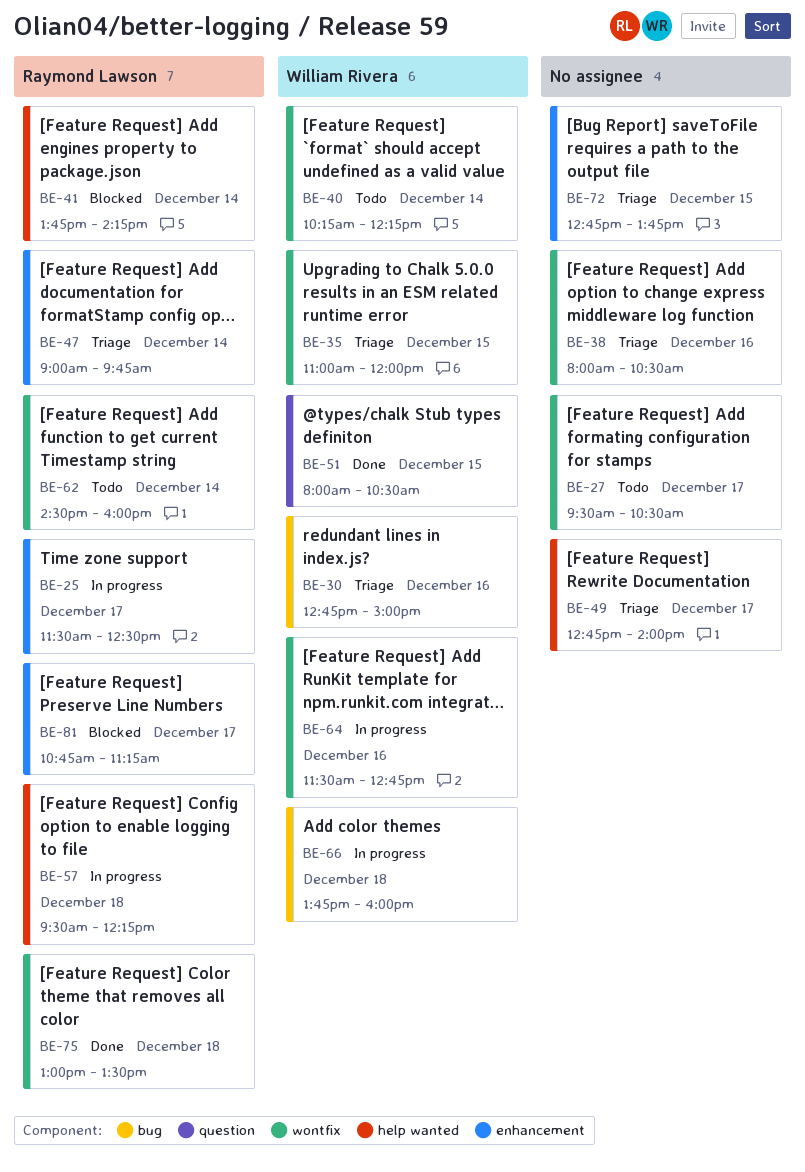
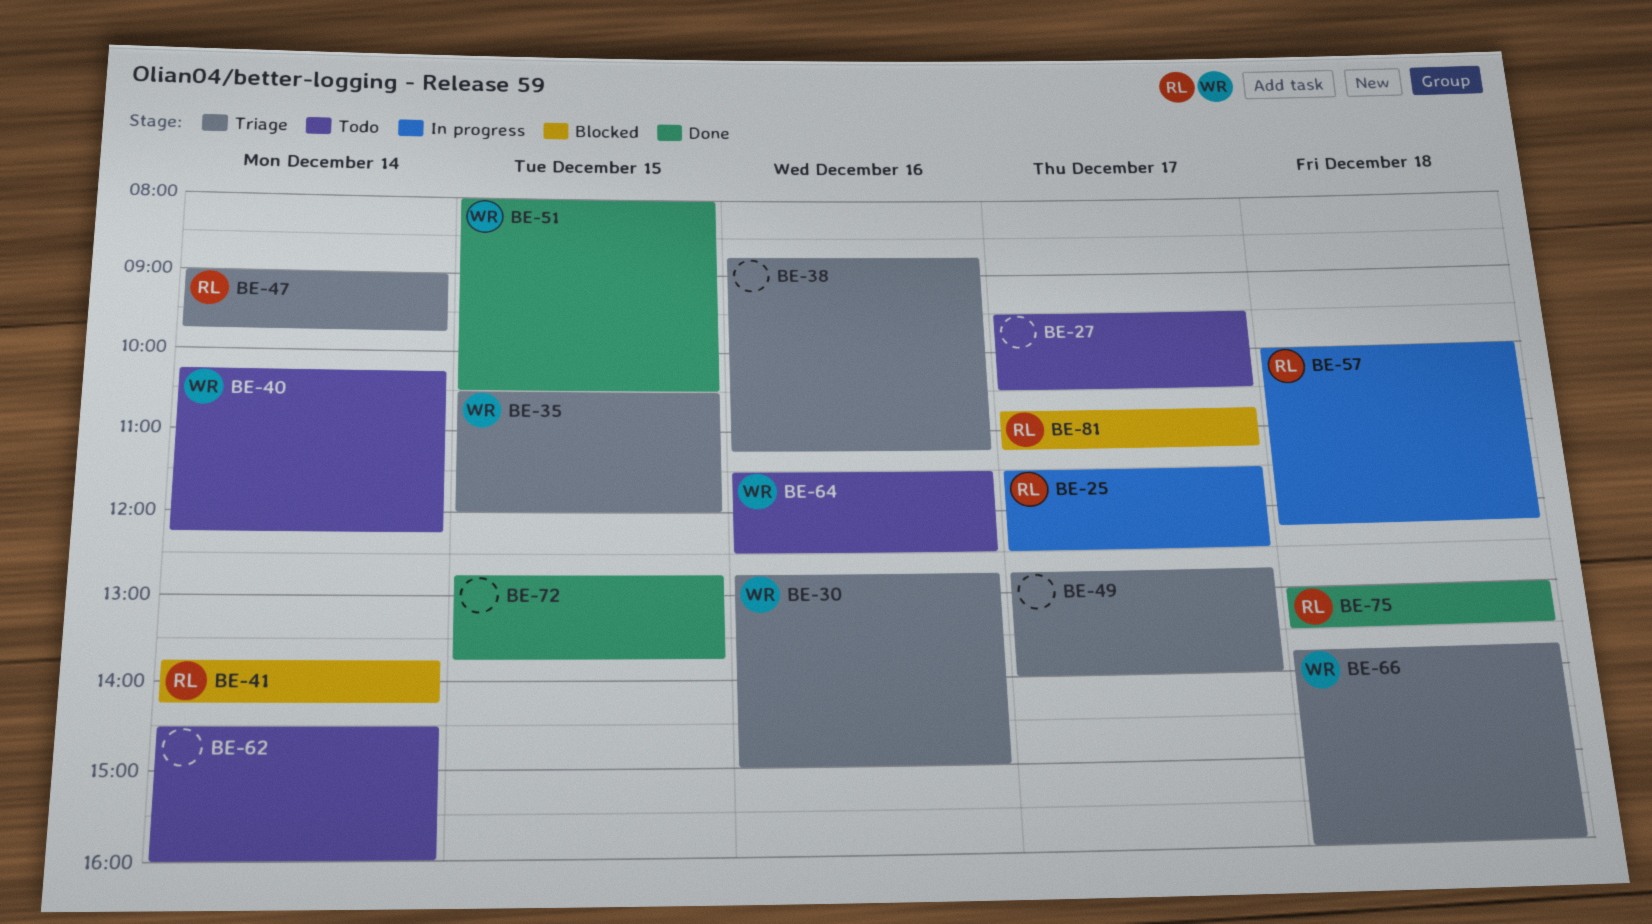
BE-35, begins: 11:00 -> 10:30
BE-38, begins: 08:00 -> 08:45
BE-38, ends: 10:30 -> 11:15
BE-57, begins: 09:30 -> 10:00
BE-62, owner: Raymond Lawson -> none
BE-64, status: In progress -> Todo
BE-64, ends: 12:45 -> 12:30
BE-66, status: In progress -> Triage
BE-72, status: Triage -> Done

